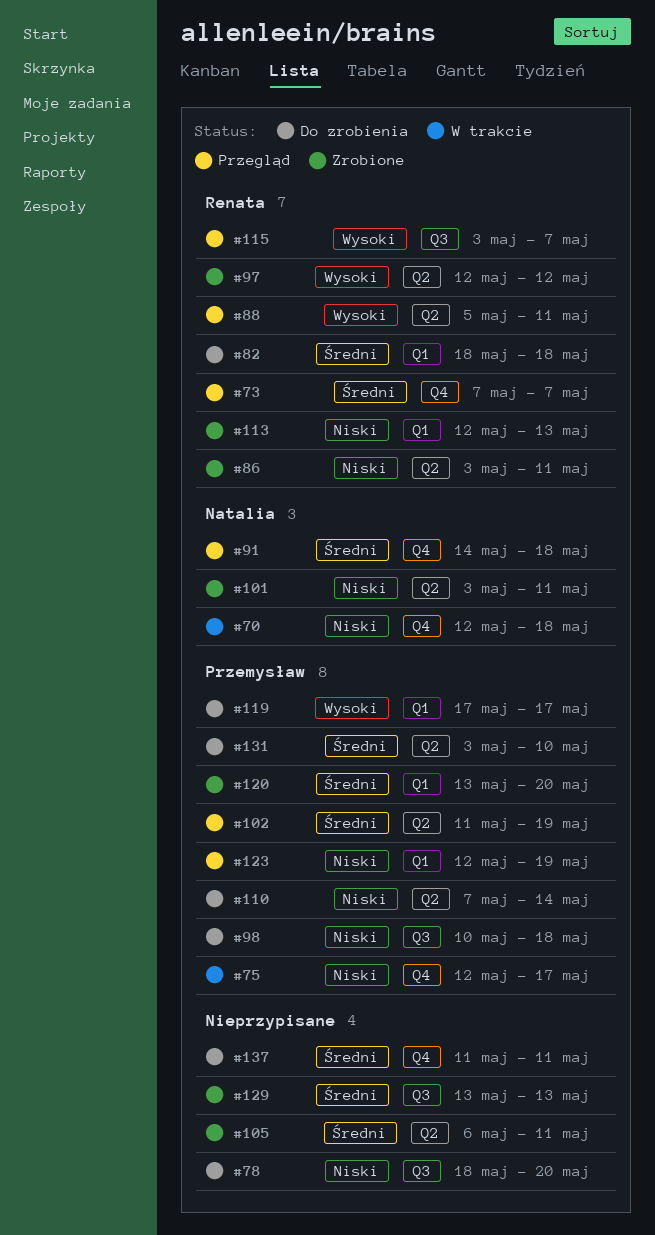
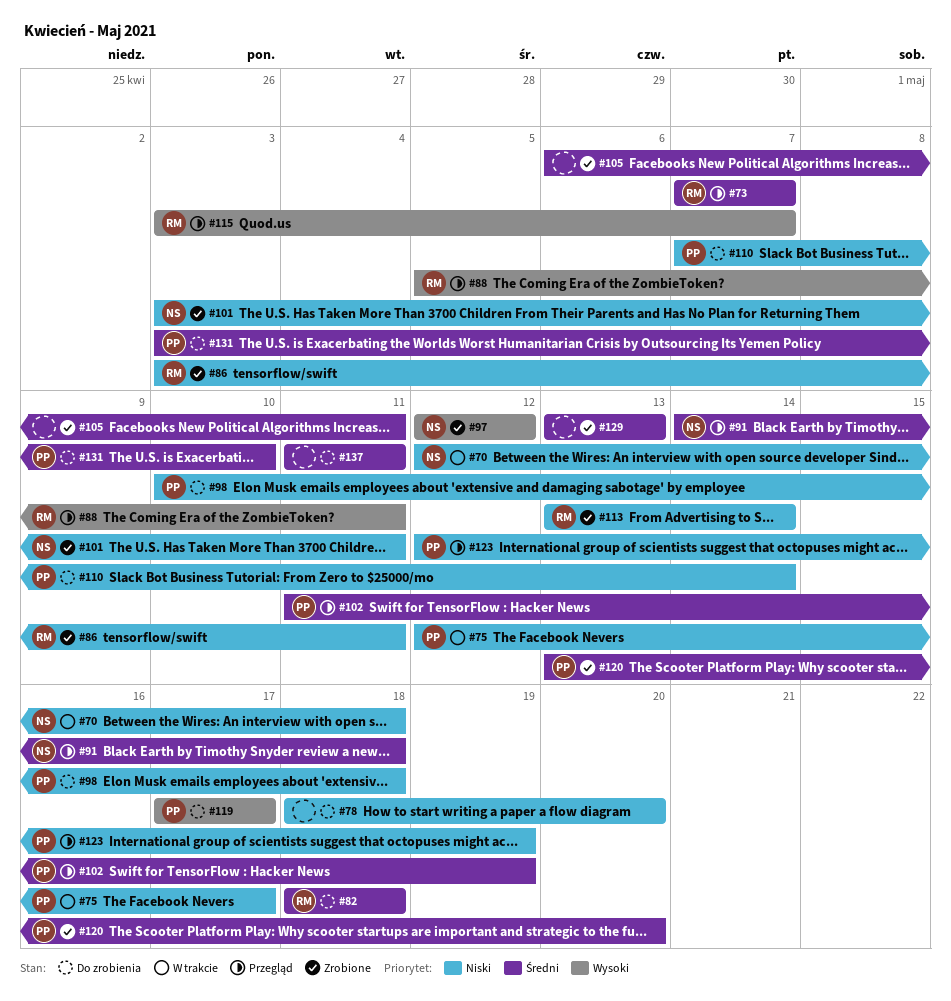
#97, owner: Renata -> Natalia
#113, start: May 12 -> May 13
#113, due: May 13 -> May 14

